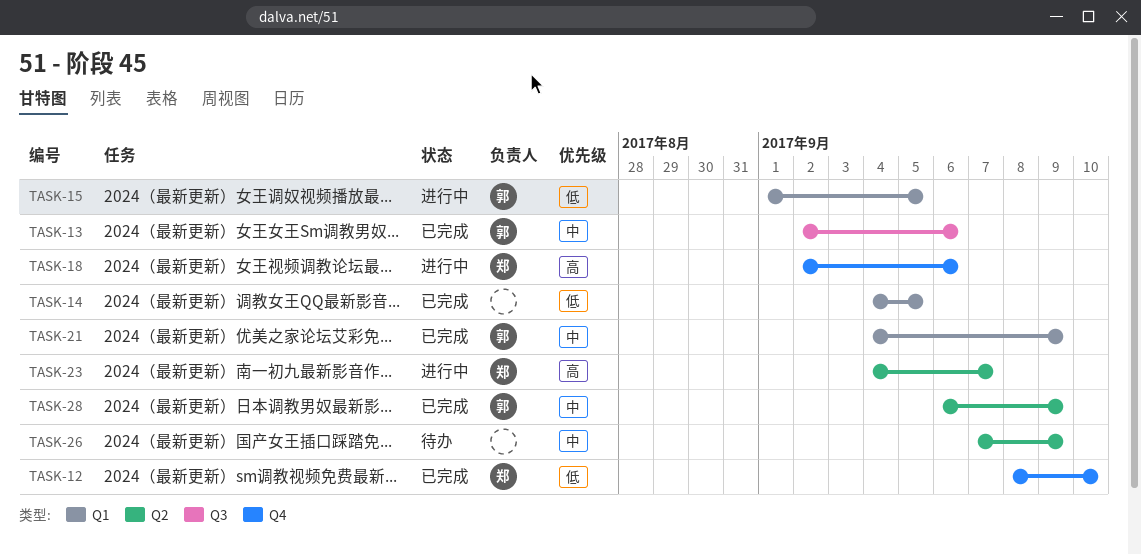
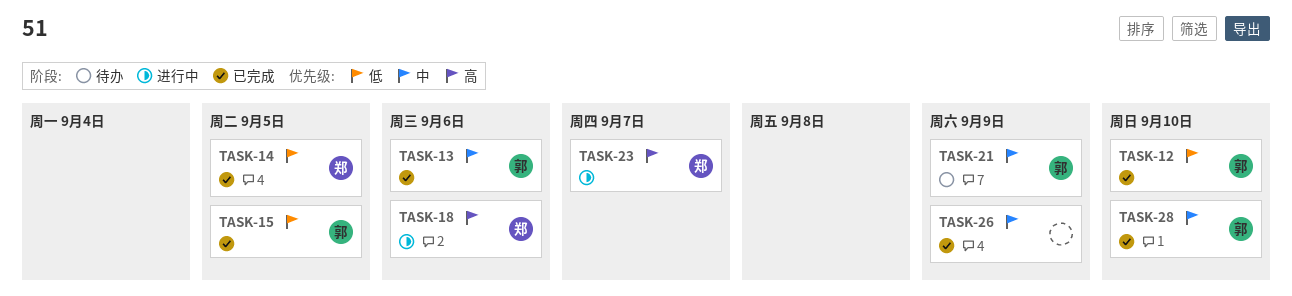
TASK-12, owner: 郑 -> 郭
TASK-14, owner: none -> 郑
TASK-15, status: 进行中 -> 已完成
TASK-21, status: 已完成 -> 待办
TASK-26, status: 待办 -> 已完成
TASK-28, due: Sep 9 -> Sep 10

